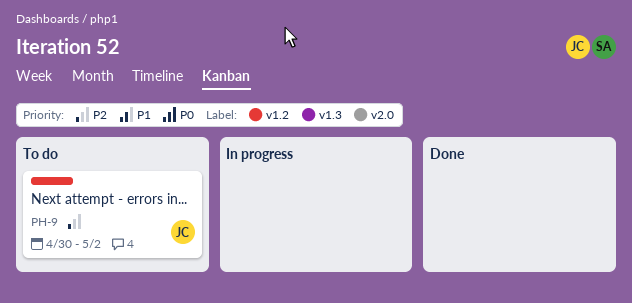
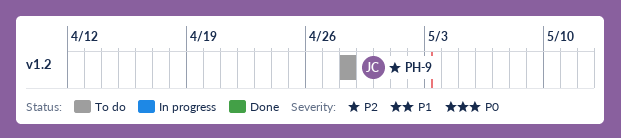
PH-9, start: Apr 30 -> Apr 28
PH-9, due: May 2 -> Apr 28

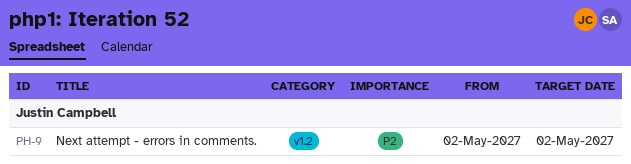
PH-9, start: Apr 28 -> May 2
PH-9, due: Apr 28 -> May 2

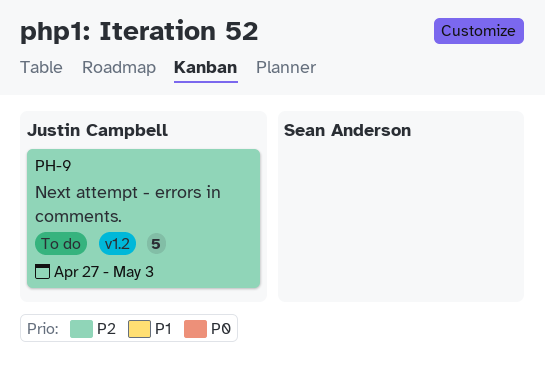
PH-9, start: May 2 -> Apr 27
PH-9, due: May 2 -> May 3

